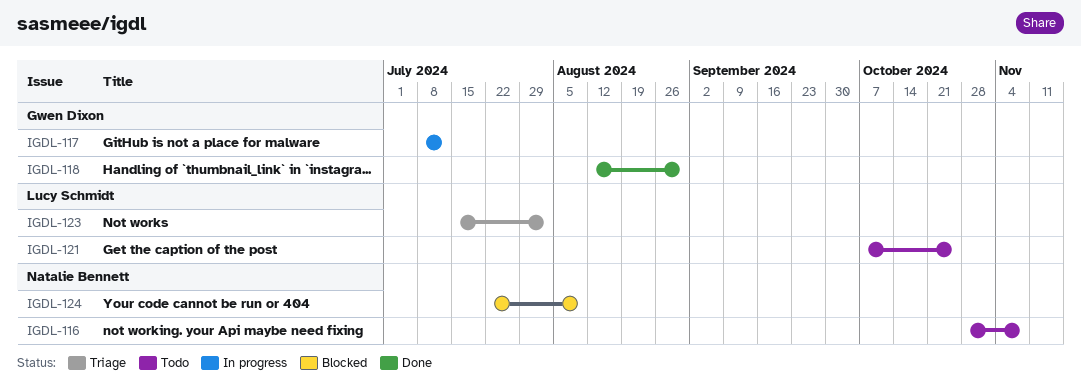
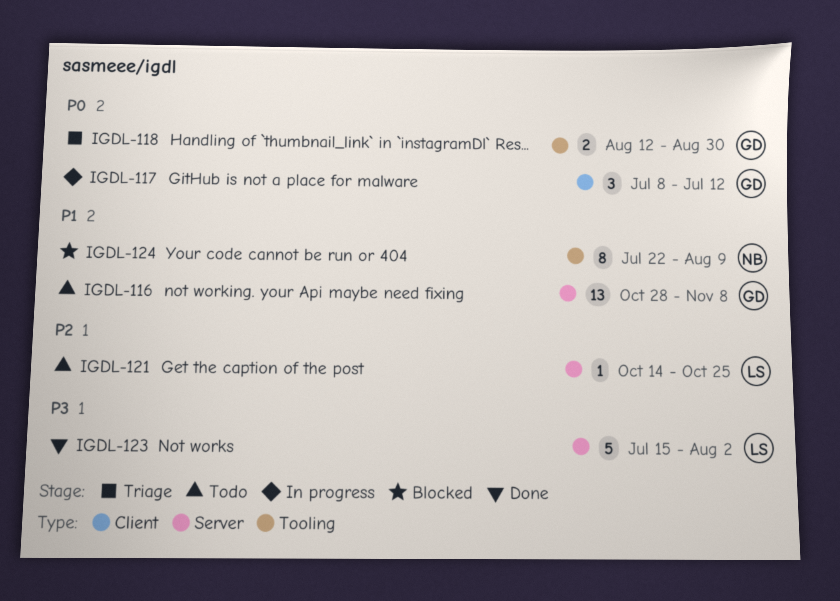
IGDL-116, owner: Natalie Bennett -> Gwen Dixon
IGDL-118, status: Done -> Triage
IGDL-121, start: Oct 7 -> Oct 14
IGDL-123, status: Triage -> Done

